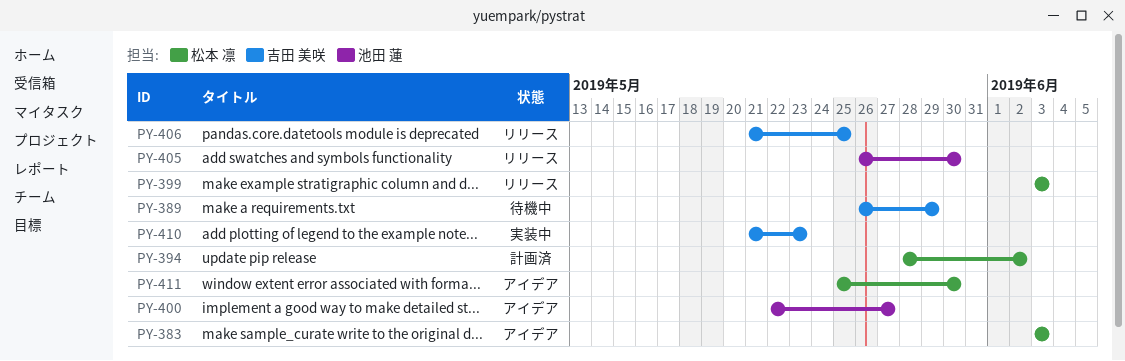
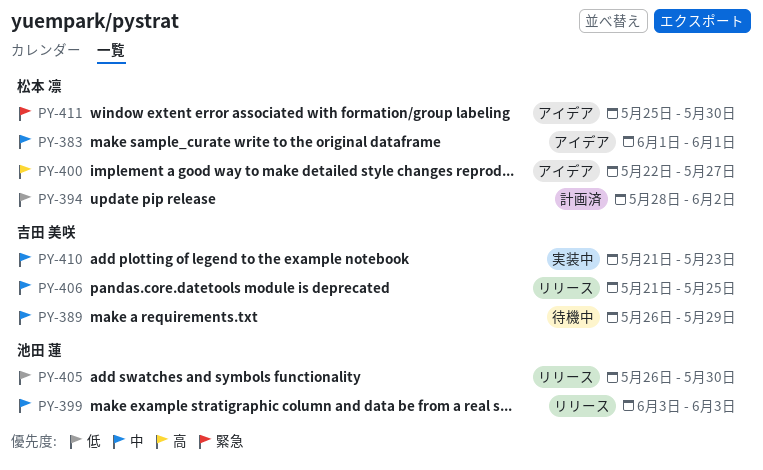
PY-383, start: Jun 3 -> Jun 1
PY-383, due: Jun 3 -> Jun 1
PY-399, owner: 松本 凛 -> 池田 蓮
PY-400, owner: 池田 蓮 -> 松本 凛

